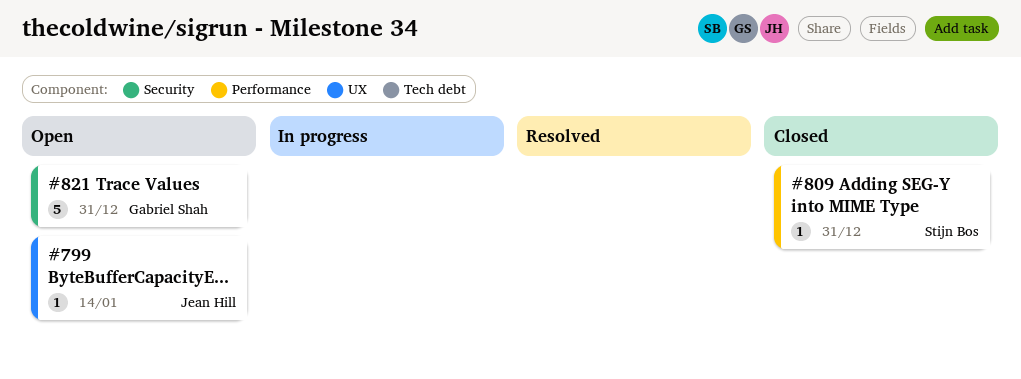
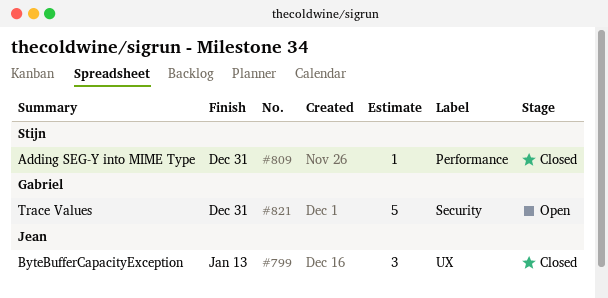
#799, status: Open -> Closed
#799, estimate: 1 -> 3
#799, due: Jan 14 -> Jan 13

